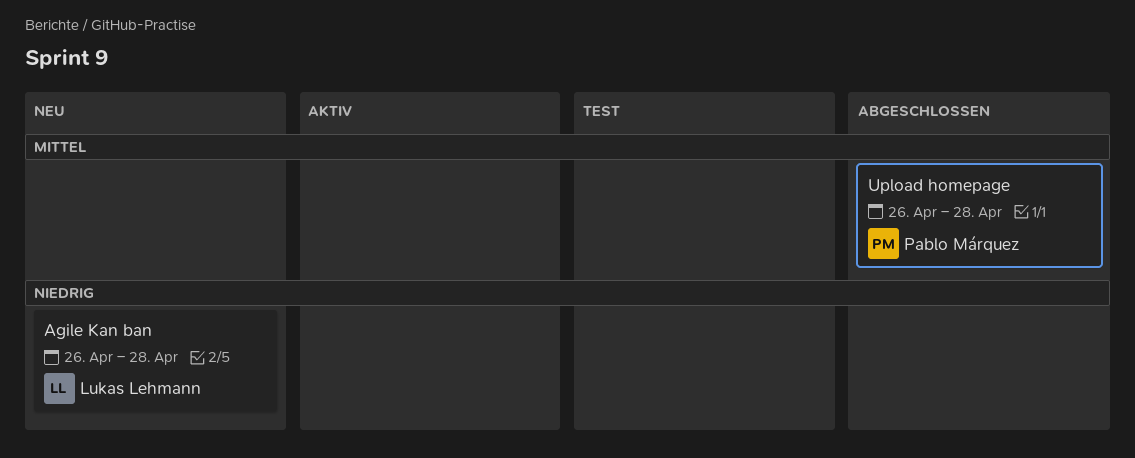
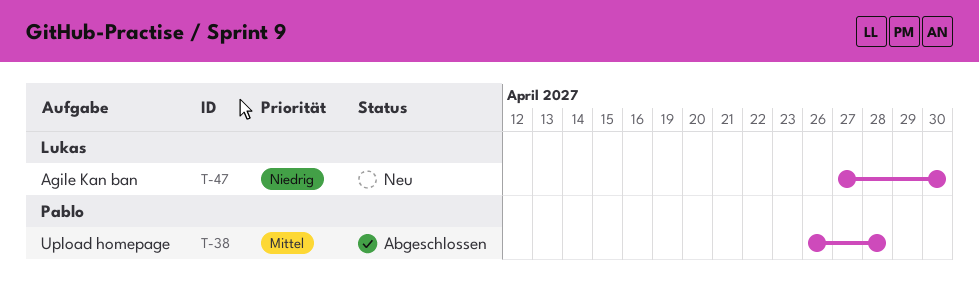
Agile Kan ban, start: Apr 26 -> Apr 27
Agile Kan ban, due: Apr 28 -> Apr 30

